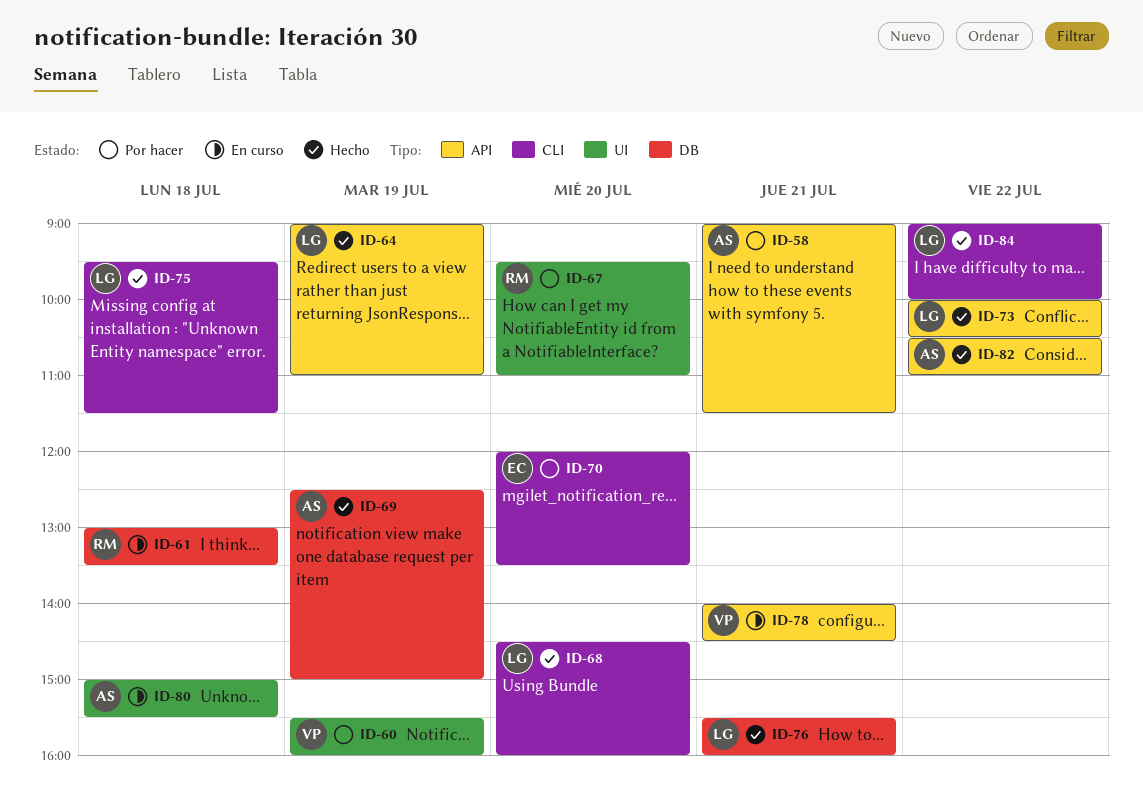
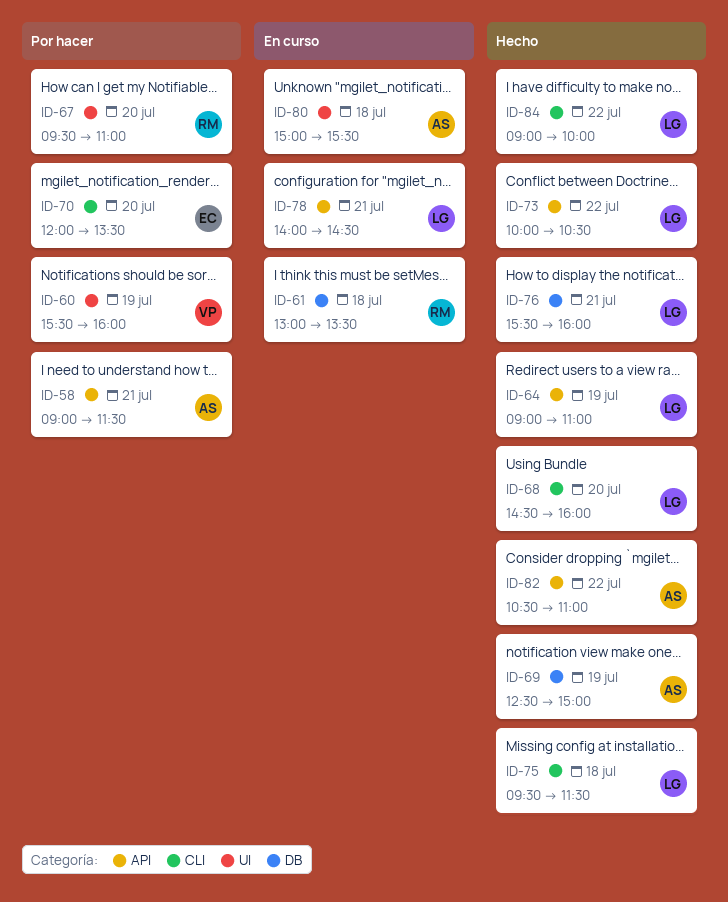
ID-78, owner: VP -> LG

